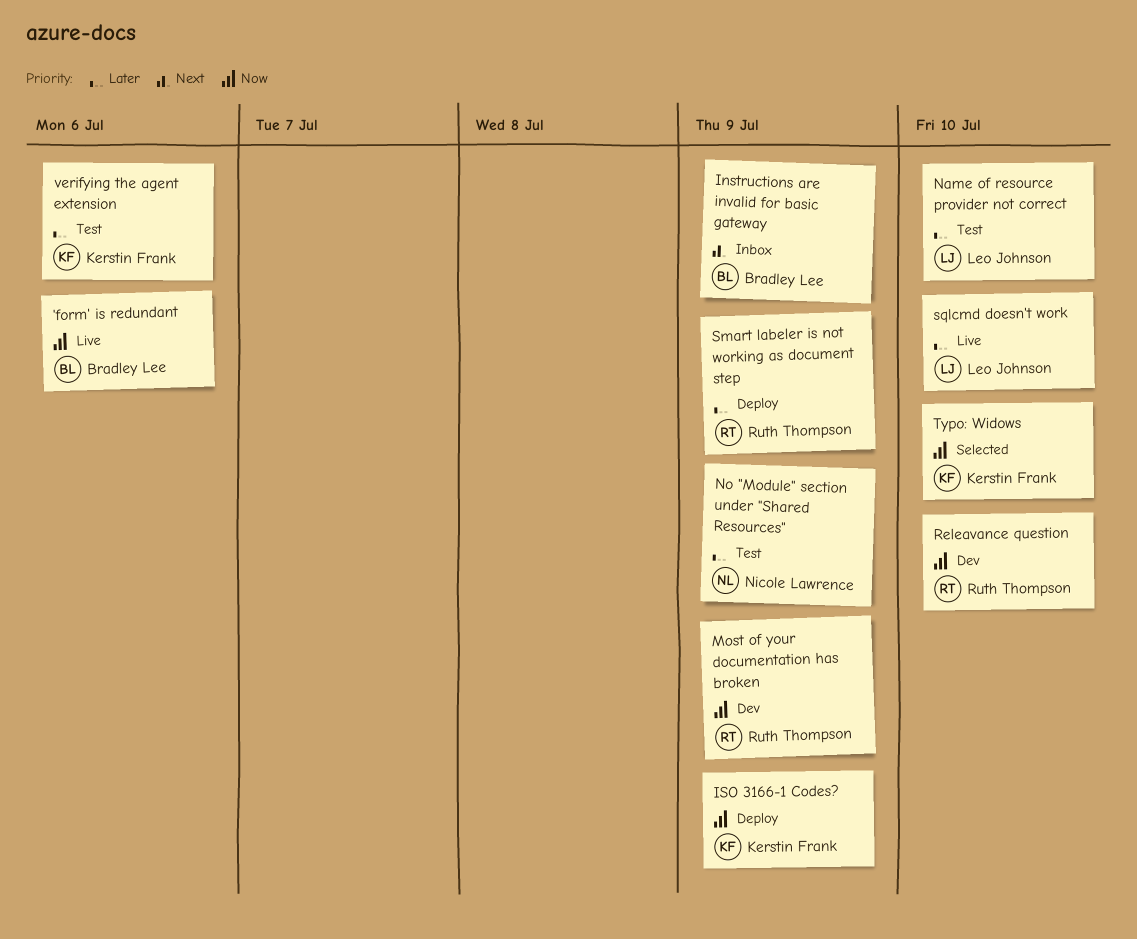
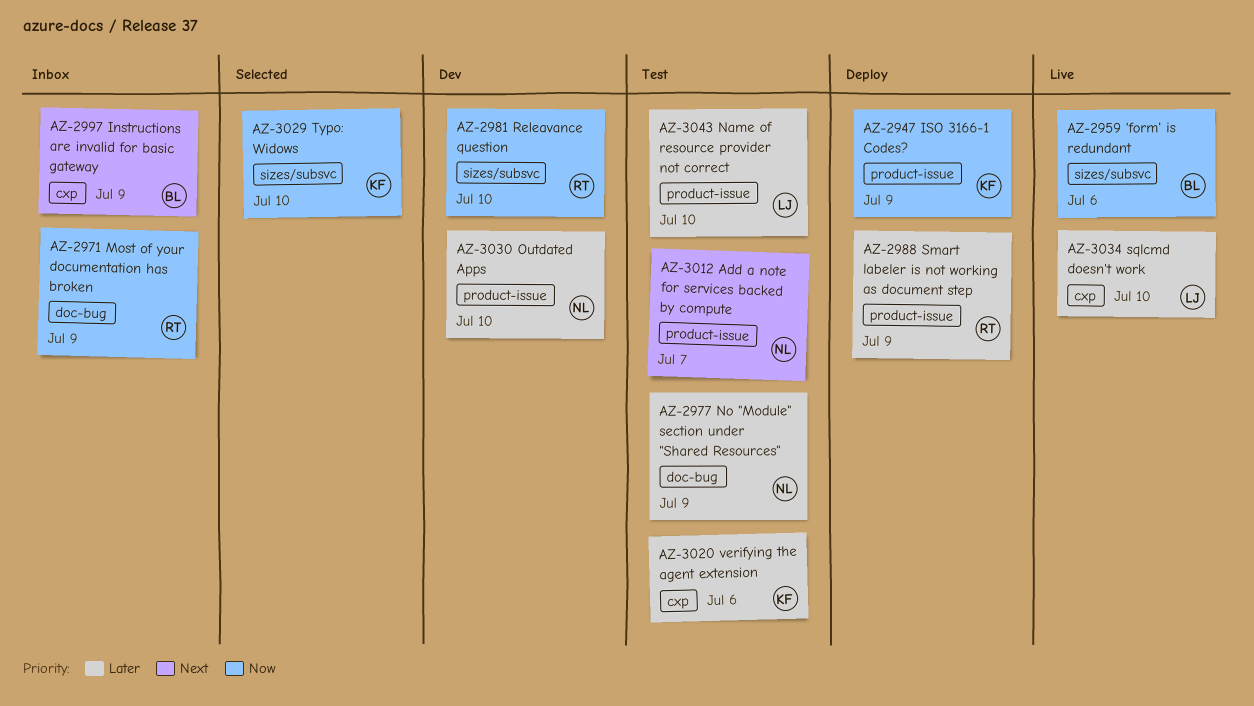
Add a note for services backed by compute: none -> present
Most of your documentation has broken, status: Dev -> Inbox
Outdated Apps: none -> present

